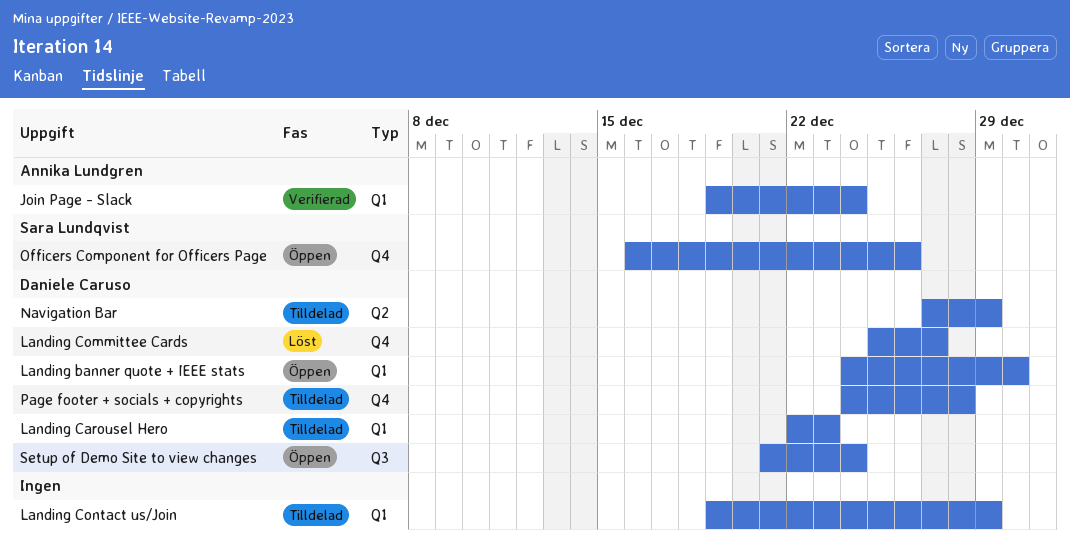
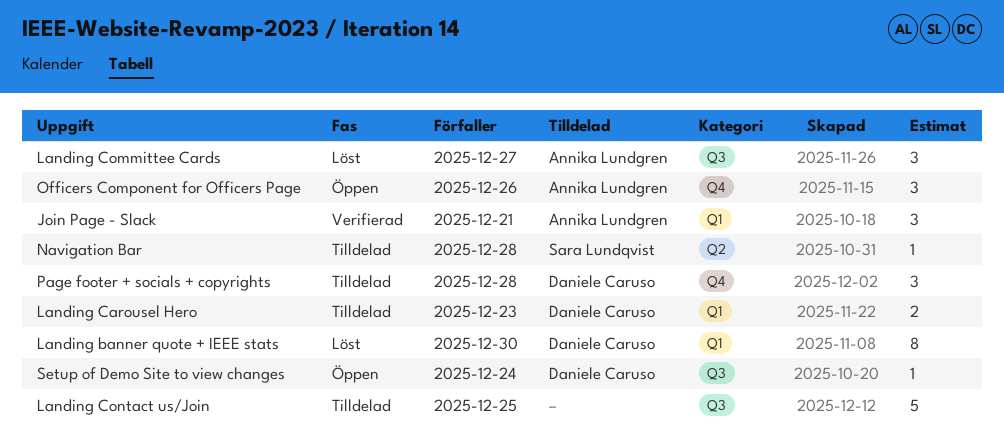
Join Page - Slack, due: Dec 24 -> Dec 21
Landing banner quote + IEEE stats, status: Öppen -> Löst
Landing Committee Cards, owner: Daniele Caruso -> Annika Lundgren
Landing Committee Cards, label: Q4 -> Q3
Landing Contact us/Join, label: Q1 -> Q3
Landing Contact us/Join, due: Dec 29 -> Dec 25
Navigation Bar, owner: Daniele Caruso -> Sara Lundqvist
Navigation Bar, due: Dec 29 -> Dec 28
Officers Component for Officers Page, owner: Sara Lundqvist -> Annika Lundgren

